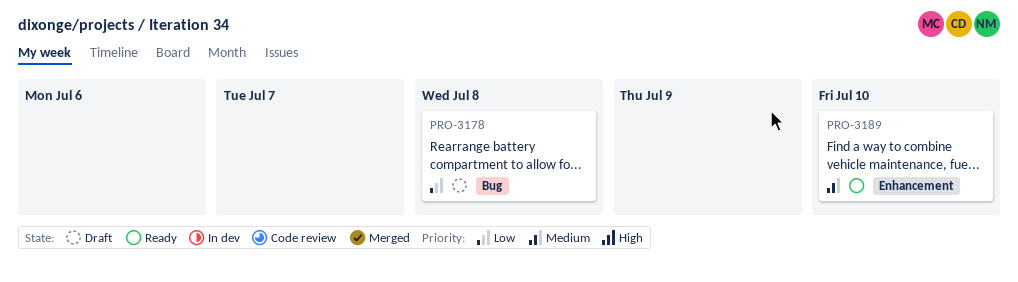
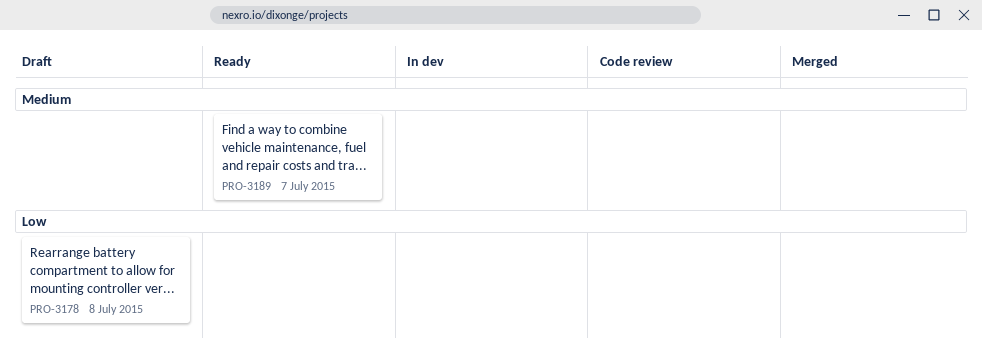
PRO-3189, due: Jul 10 -> Jul 7

